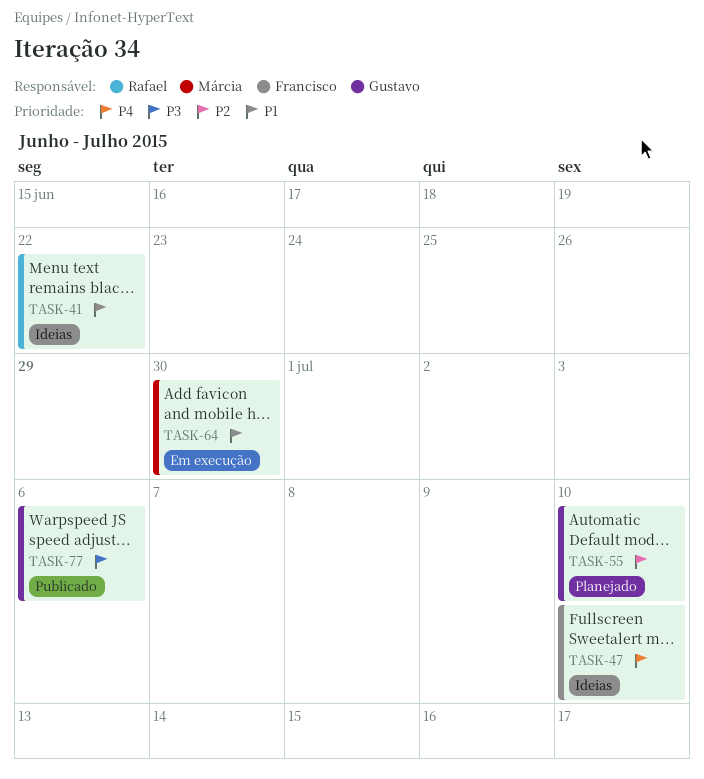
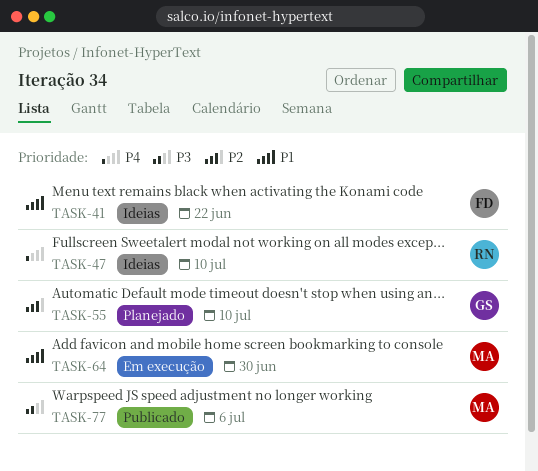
TASK-41, owner: Rafael -> Francisco
TASK-47, owner: Francisco -> Rafael
TASK-77, owner: Gustavo -> Márcia

